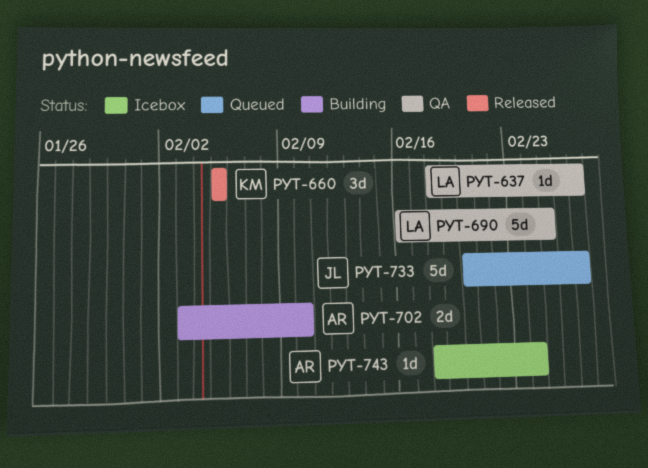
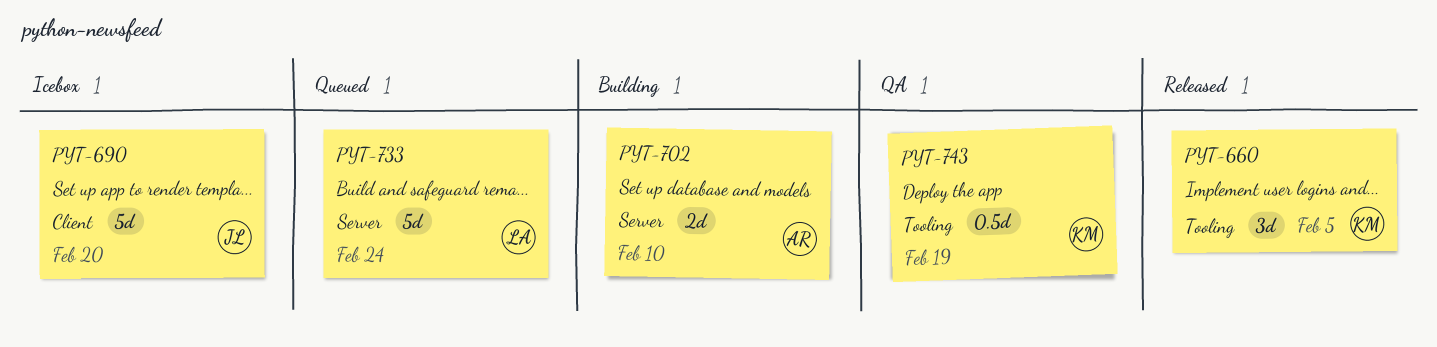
PYT-637: present -> none
PYT-690, status: QA -> Icebox
PYT-690, owner: LA -> JL
PYT-690, due: Feb 25 -> Feb 20
PYT-733, owner: JL -> LA
PYT-733, due: Feb 27 -> Feb 24
PYT-743, status: Icebox -> QA
PYT-743, owner: AR -> KM
PYT-743, estimate: 1d -> 0.5d
PYT-743, due: Feb 24 -> Feb 19

